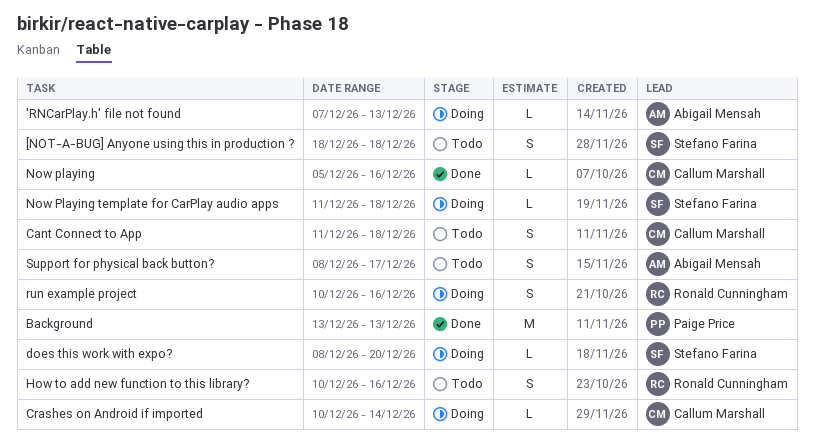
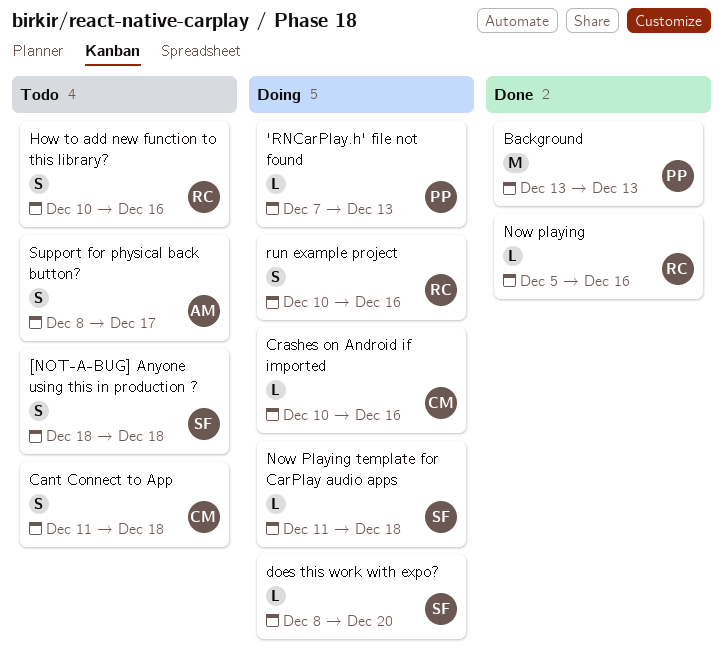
'RNCarPlay.h' file not found, owner: Abigail Mensah -> Paige Price
Crashes on Android if imported, due: Dec 14 -> Dec 16
Now playing, owner: Callum Marshall -> Ronald Cunningham

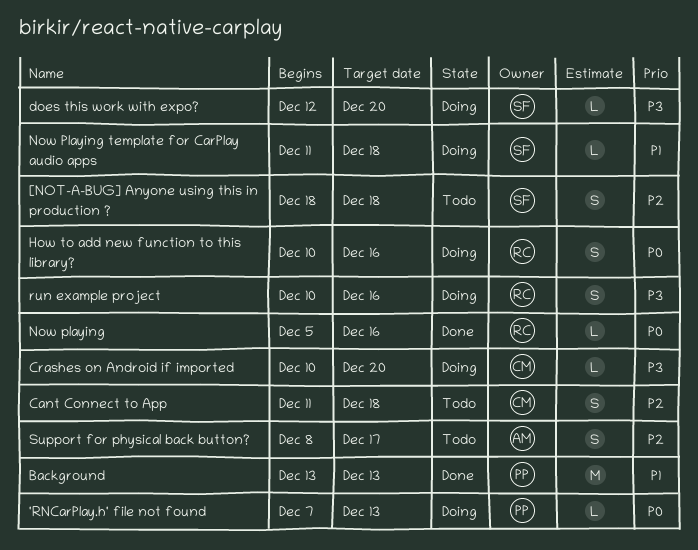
Crashes on Android if imported, due: Dec 16 -> Dec 20
does this work with expo?, start: Dec 8 -> Dec 12
How to add new function to this library?, status: Todo -> Doing

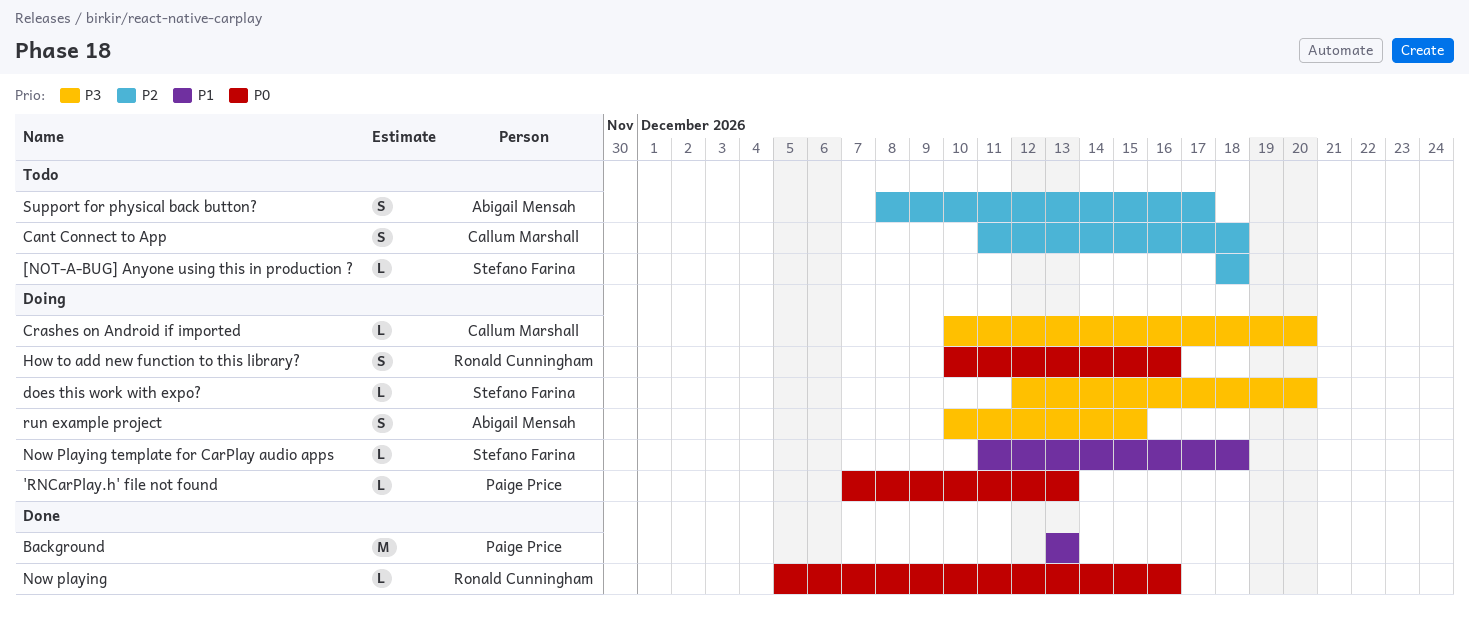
[NOT-A-BUG] Anyone using this in production ?, estimate: S -> L
run example project, owner: Ronald Cunningham -> Abigail Mensah
run example project, due: Dec 16 -> Dec 15

